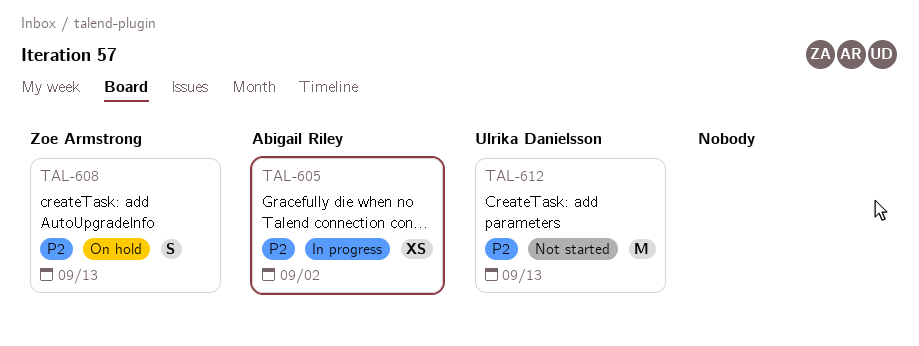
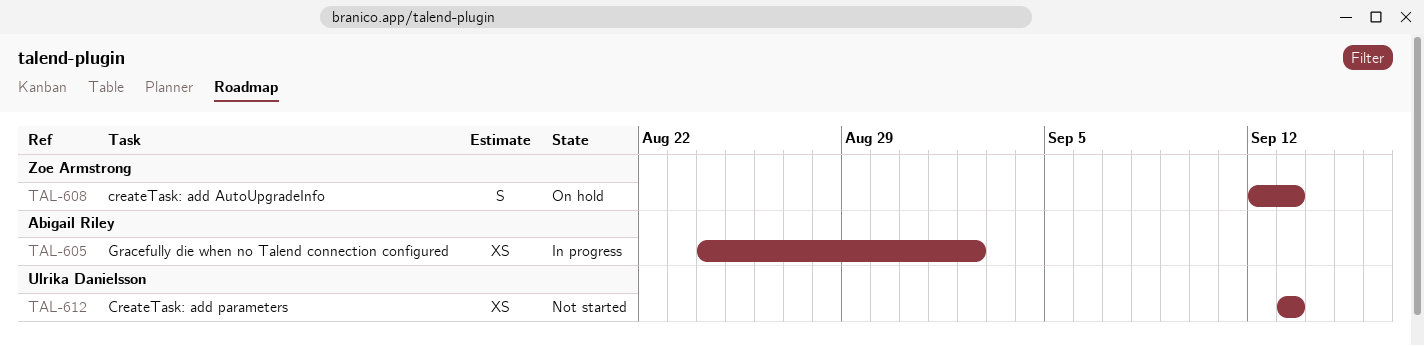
TAL-612, estimate: M -> XS

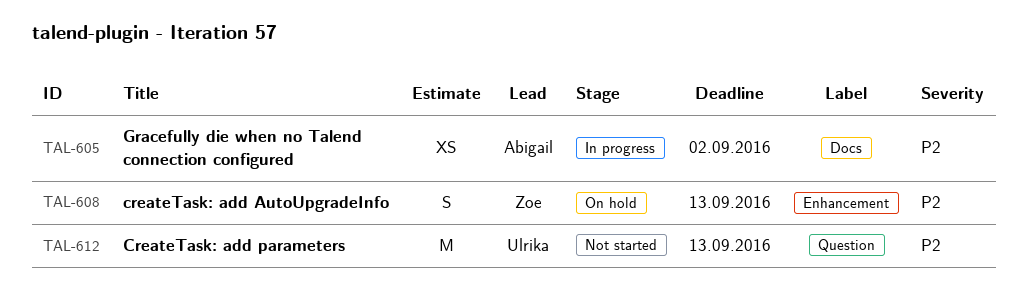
TAL-612, estimate: XS -> M

